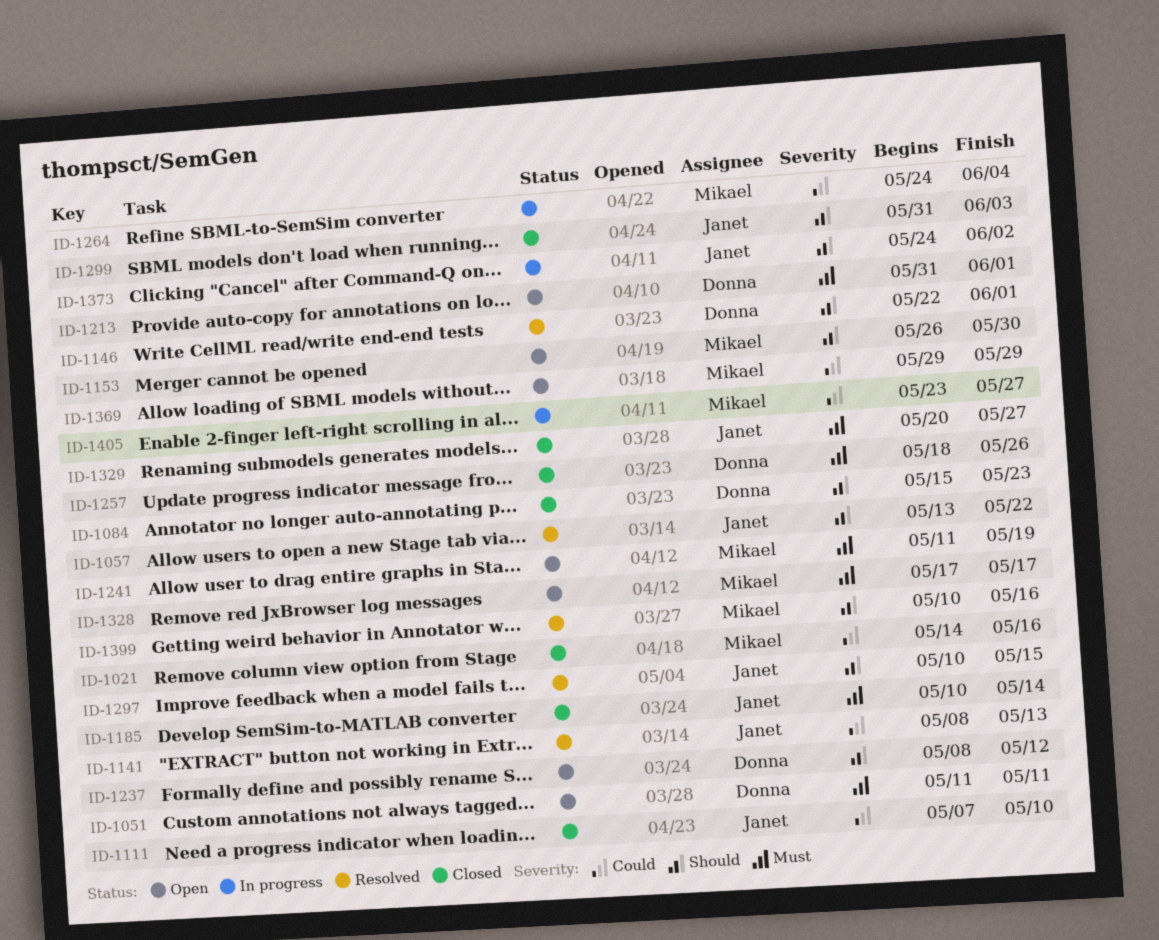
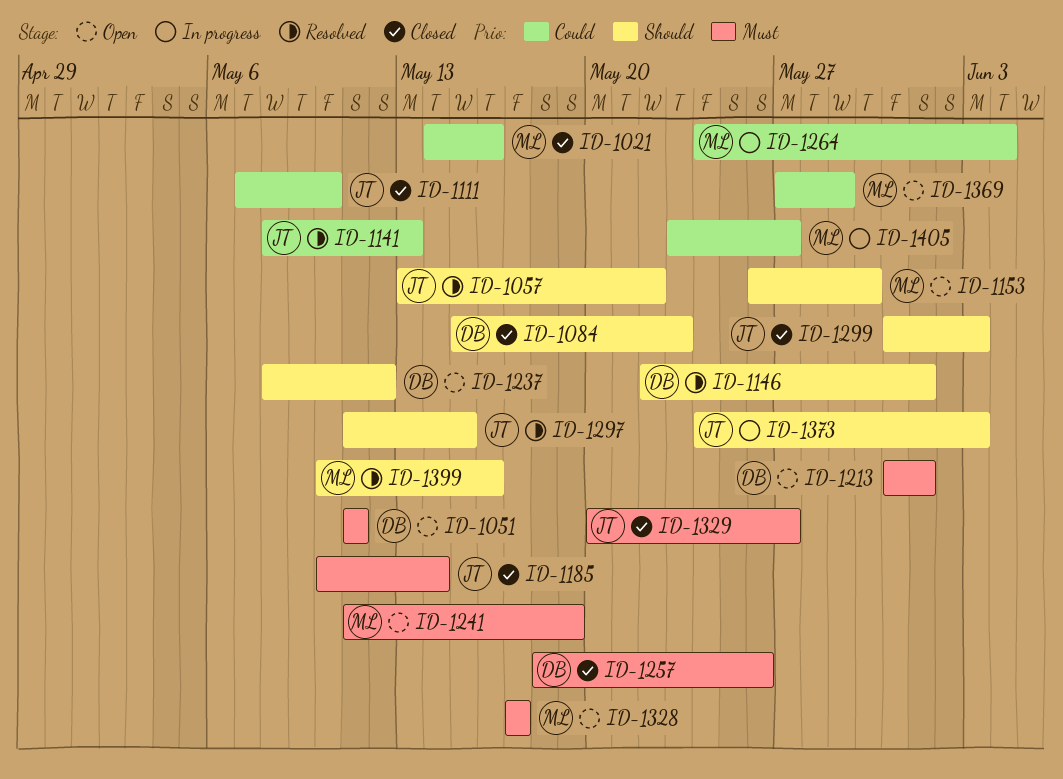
ID-1297, start: May 10 -> May 11
ID-1369, start: May 29 -> May 27
ID-1373, due: Jun 2 -> Jun 3

